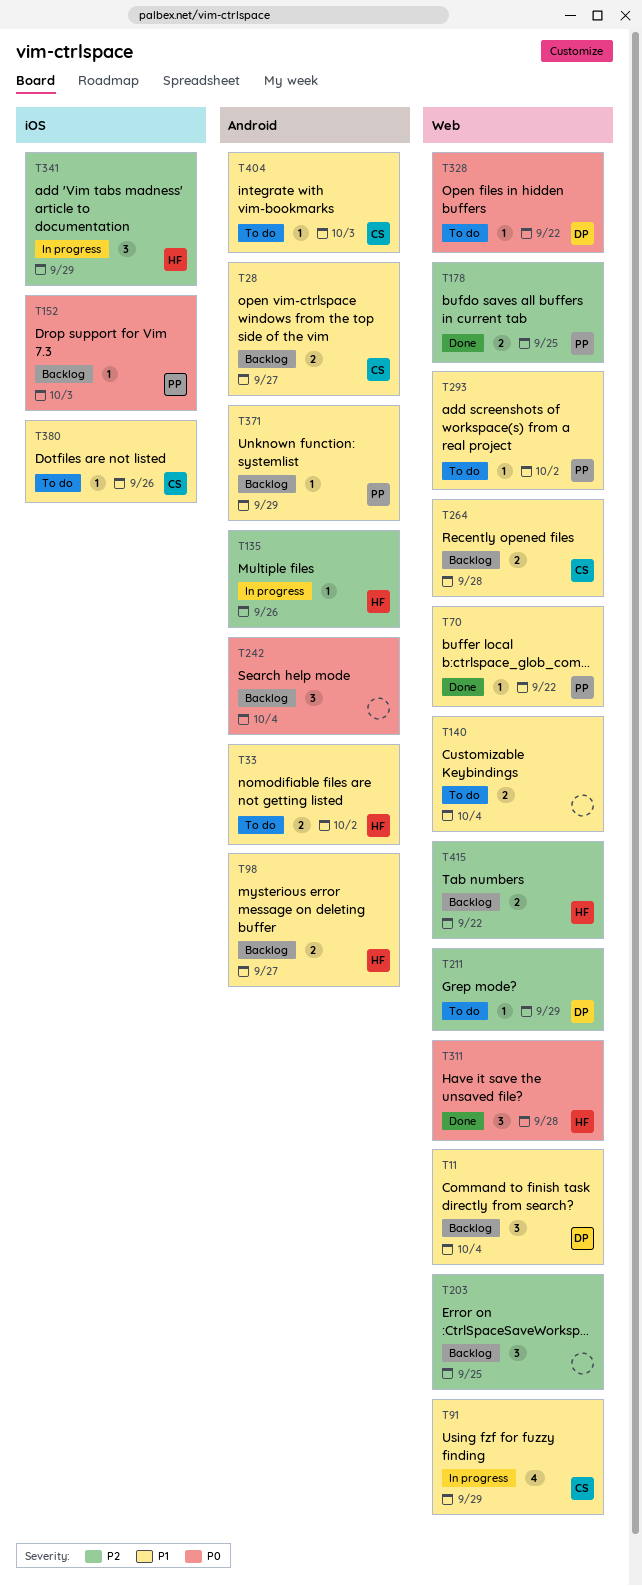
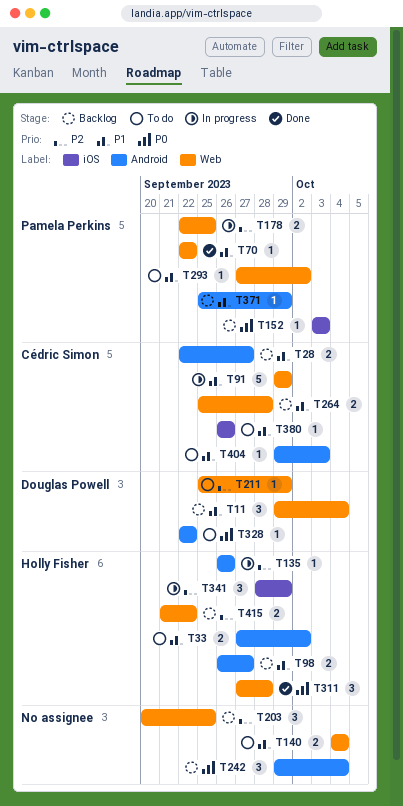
T91, estimate: 4 -> 5
T178, status: Done -> In progress
T328, label: Web -> Android

